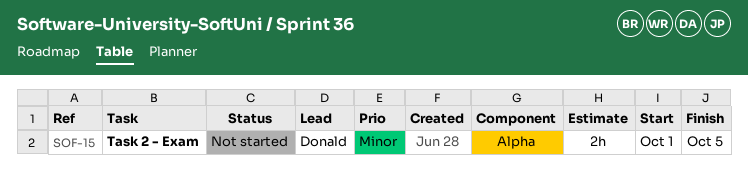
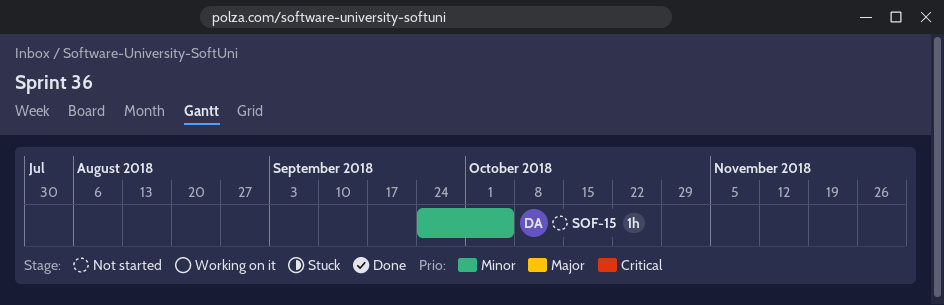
SOF-15, estimate: 2h -> 1h
SOF-15, start: Oct 1 -> Sep 24

